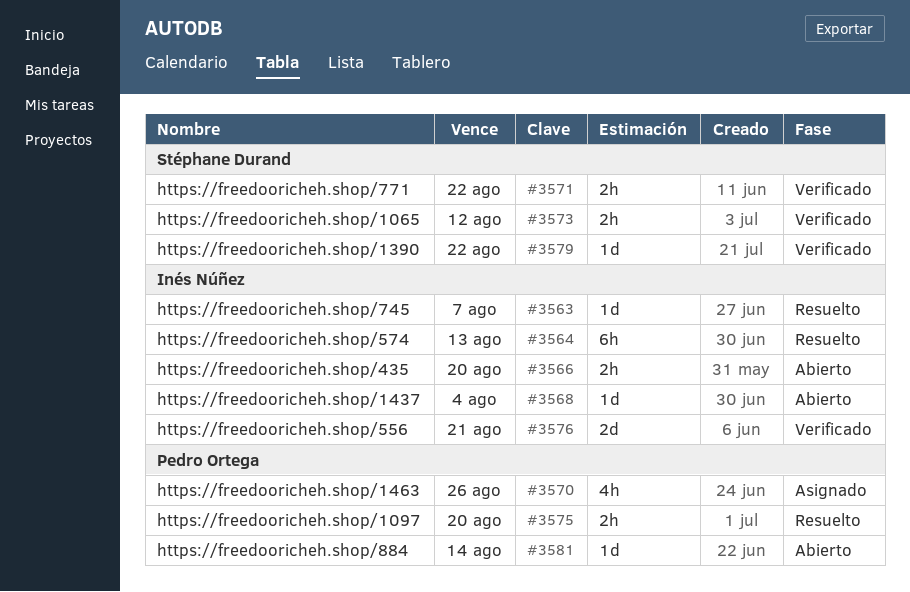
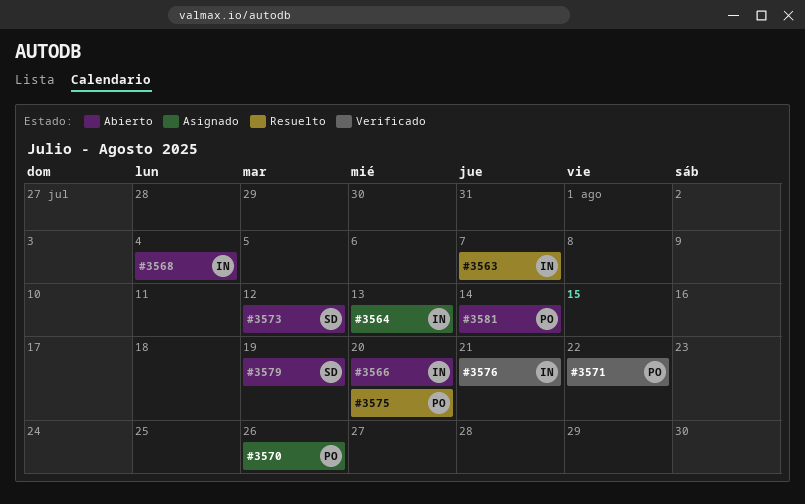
#3564, status: Resuelto -> Asignado
#3571, owner: Stéphane Durand -> Pedro Ortega
#3573, status: Verificado -> Abierto
#3579, status: Verificado -> Abierto
#3579, due: Aug 22 -> Aug 19

